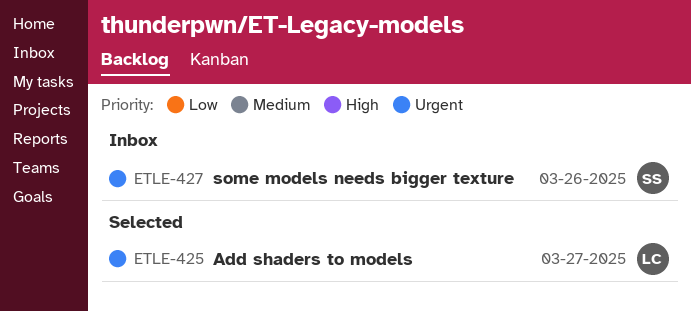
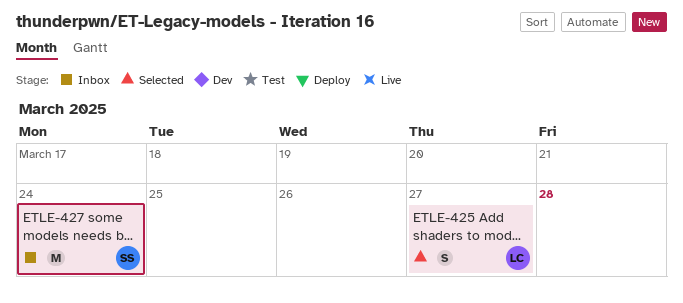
ETLE-427, due: Mar 26 -> Mar 24

